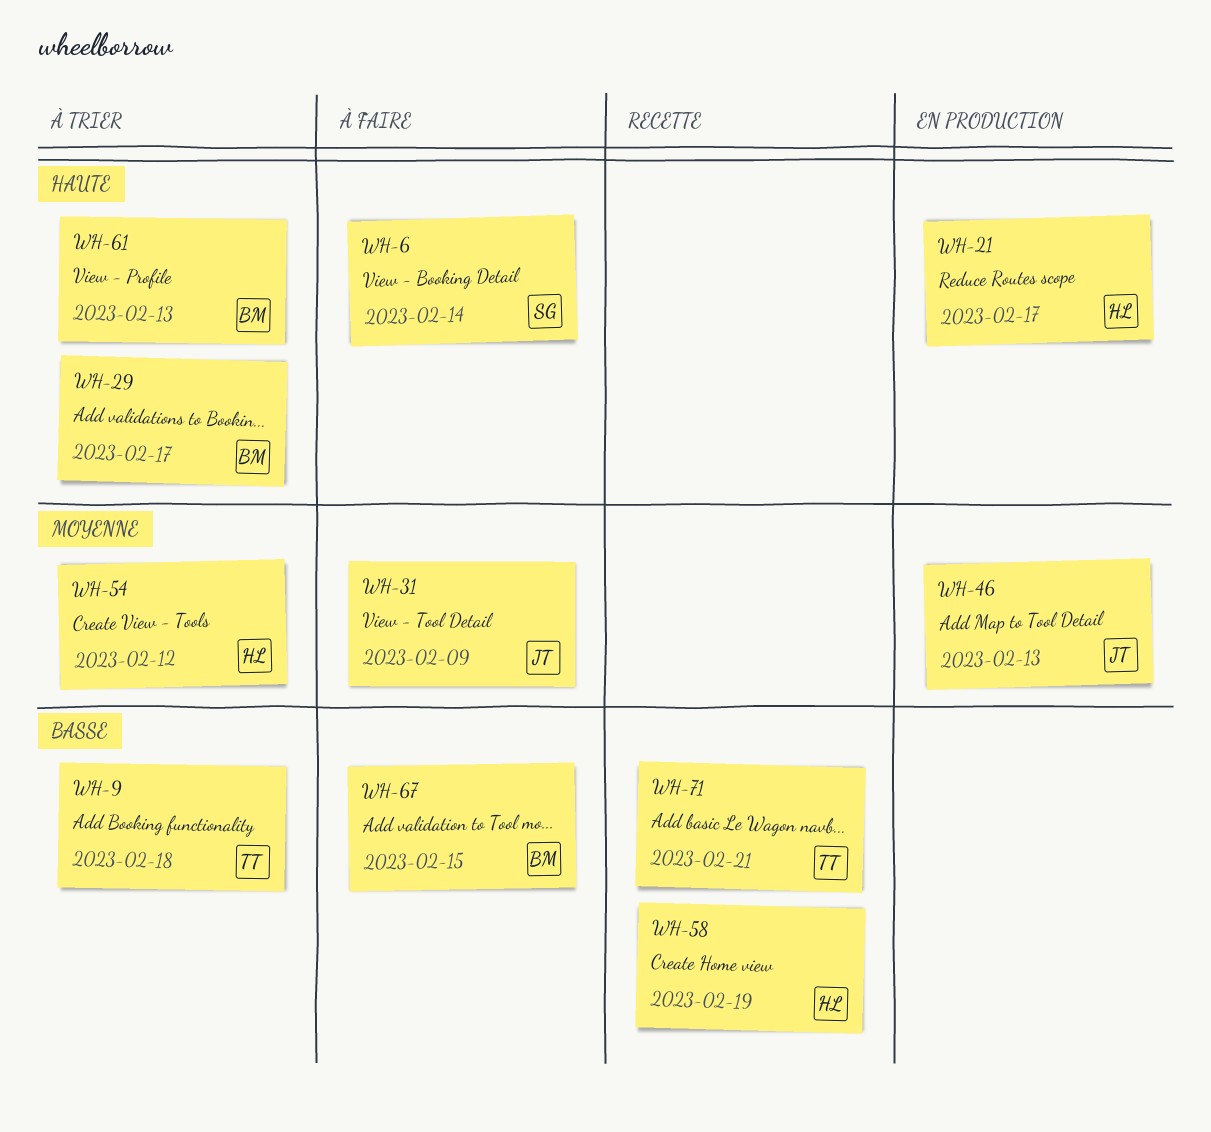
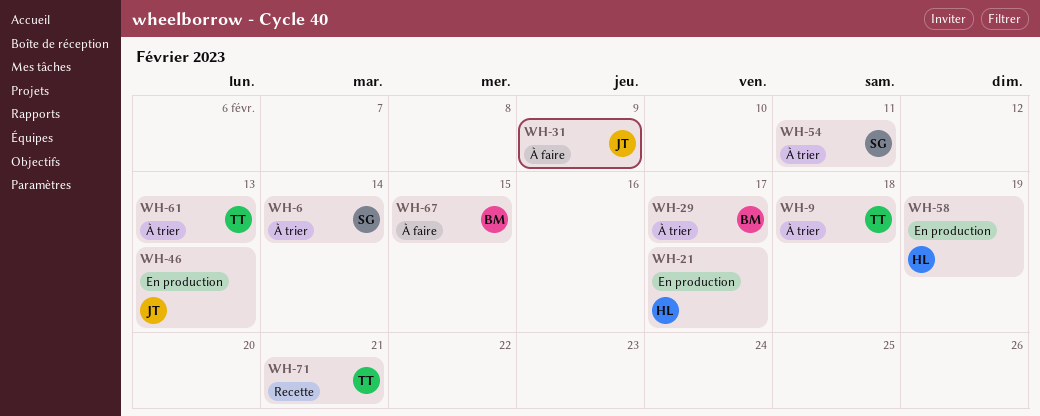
WH-6, status: À faire -> À trier
WH-54, owner: HL -> SG
WH-54, due: Feb 12 -> Feb 11
WH-58, status: Recette -> En production
WH-61, owner: BM -> TT

